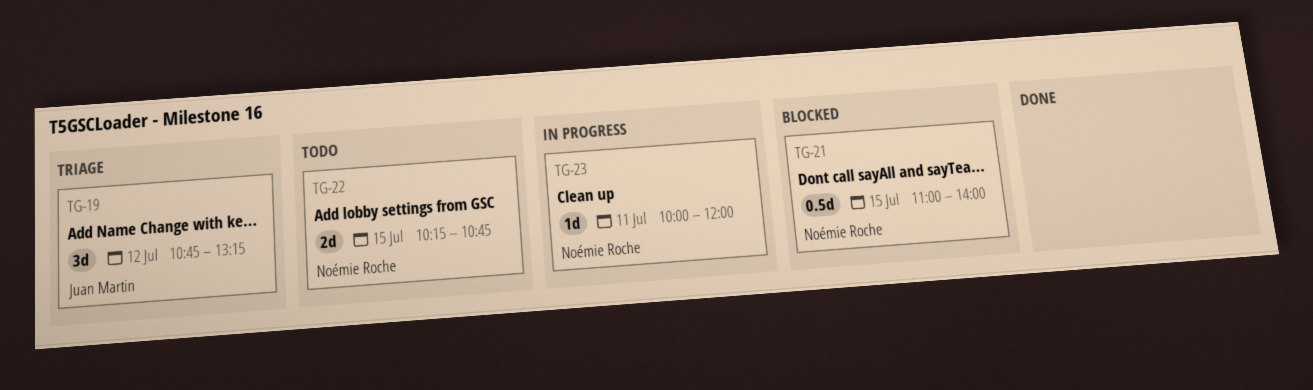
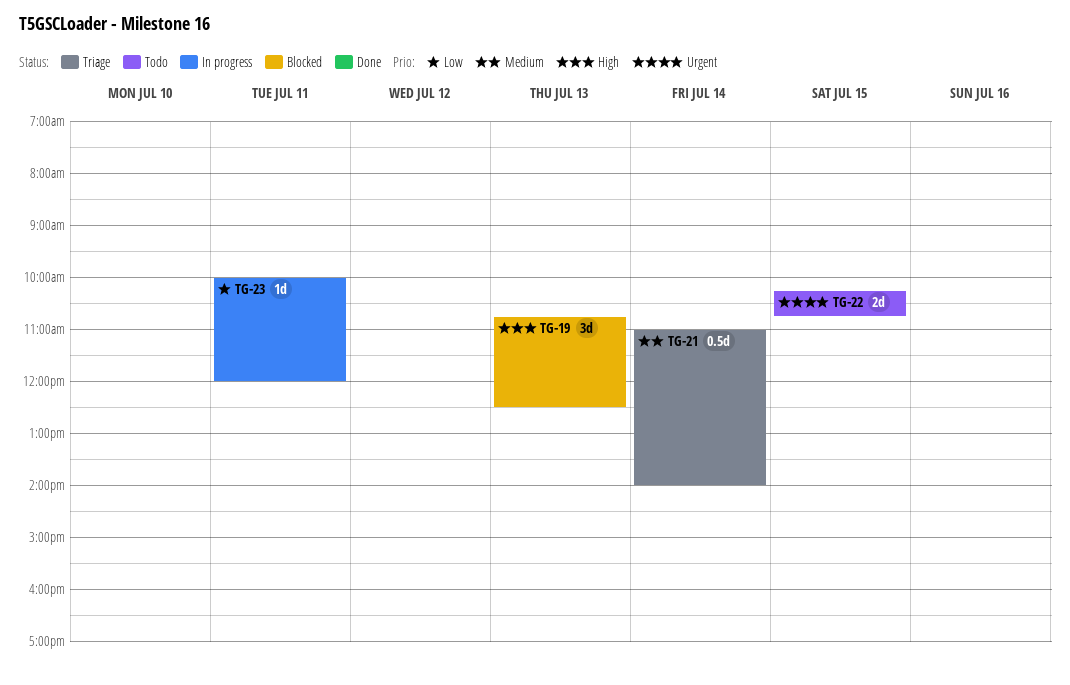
TG-19, status: Triage -> Blocked
TG-19, day: Jul 12 -> Jul 13
TG-19, ends: 13:15 -> 12:30
TG-21, status: Blocked -> Triage
TG-21, day: Jul 15 -> Jul 14

